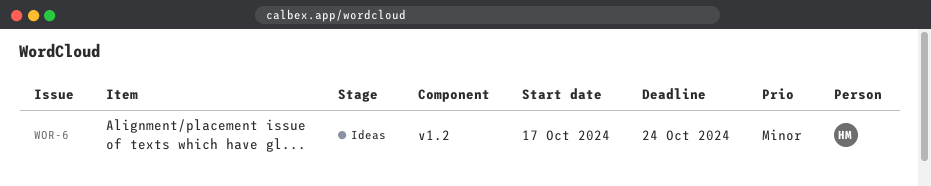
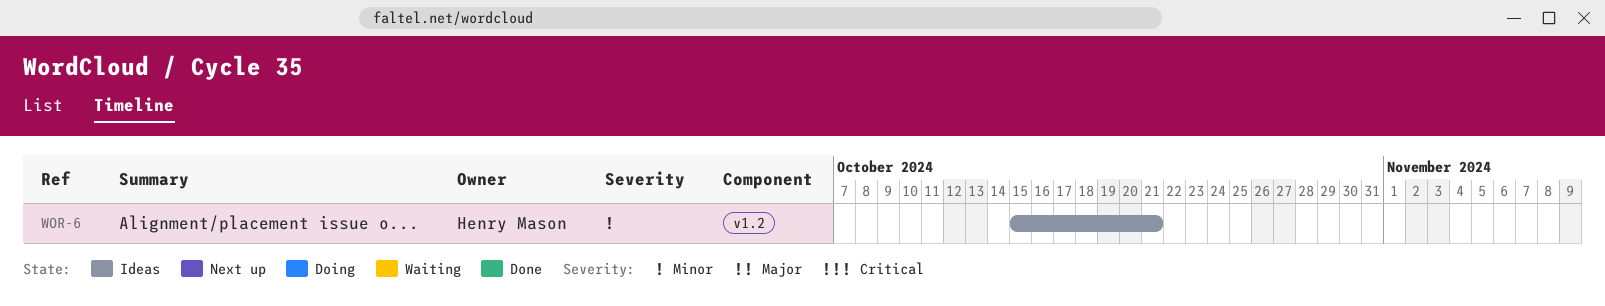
WOR-6, start: Oct 17 -> Oct 15
WOR-6, due: Oct 24 -> Oct 21

